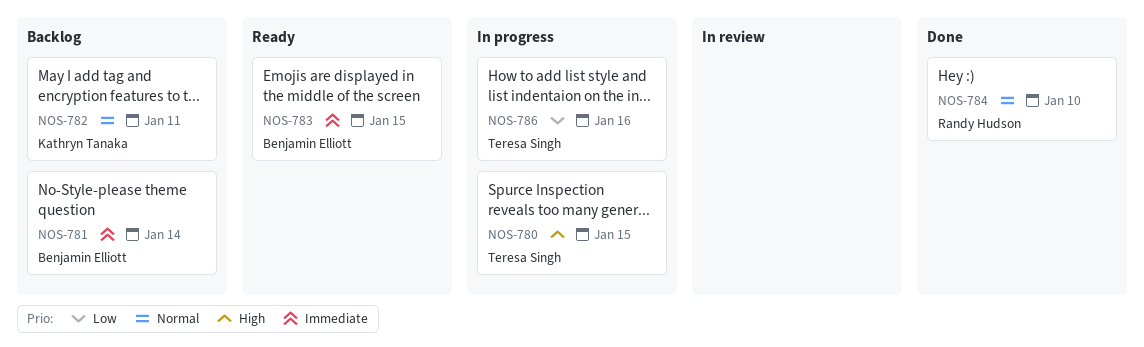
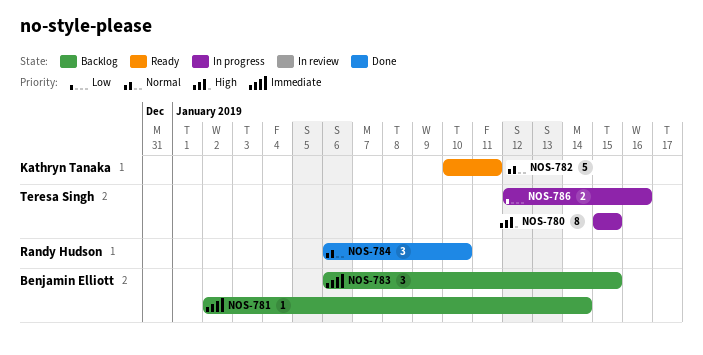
NOS-782, status: Backlog -> Ready
NOS-783, status: Ready -> Backlog

